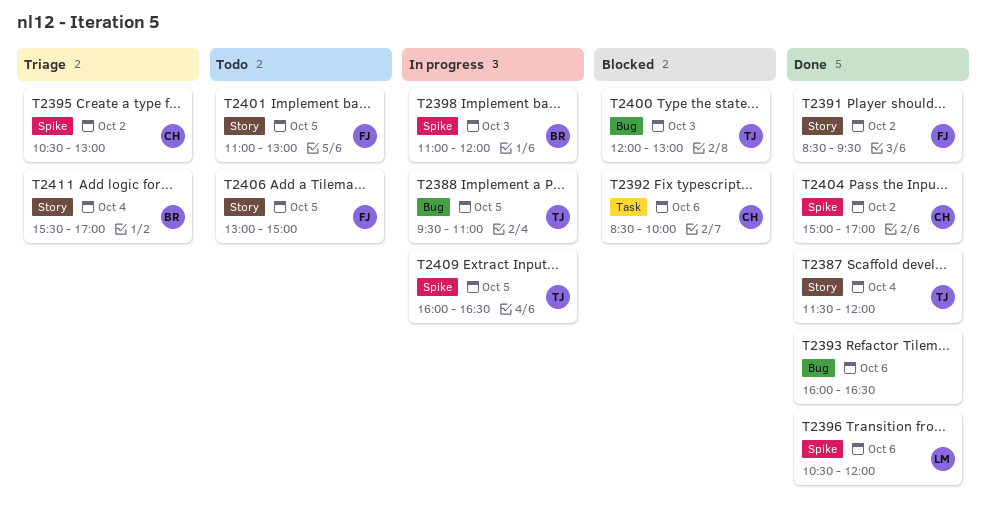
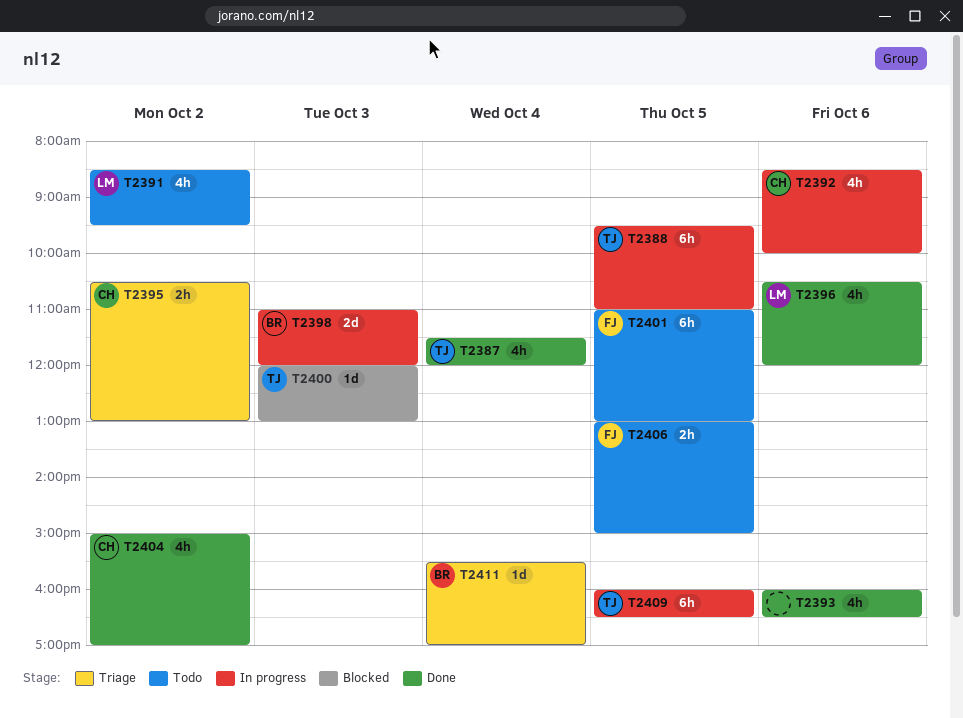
T2391, status: Done -> Todo
T2391, owner: FJ -> LM
T2392, status: Blocked -> In progress

